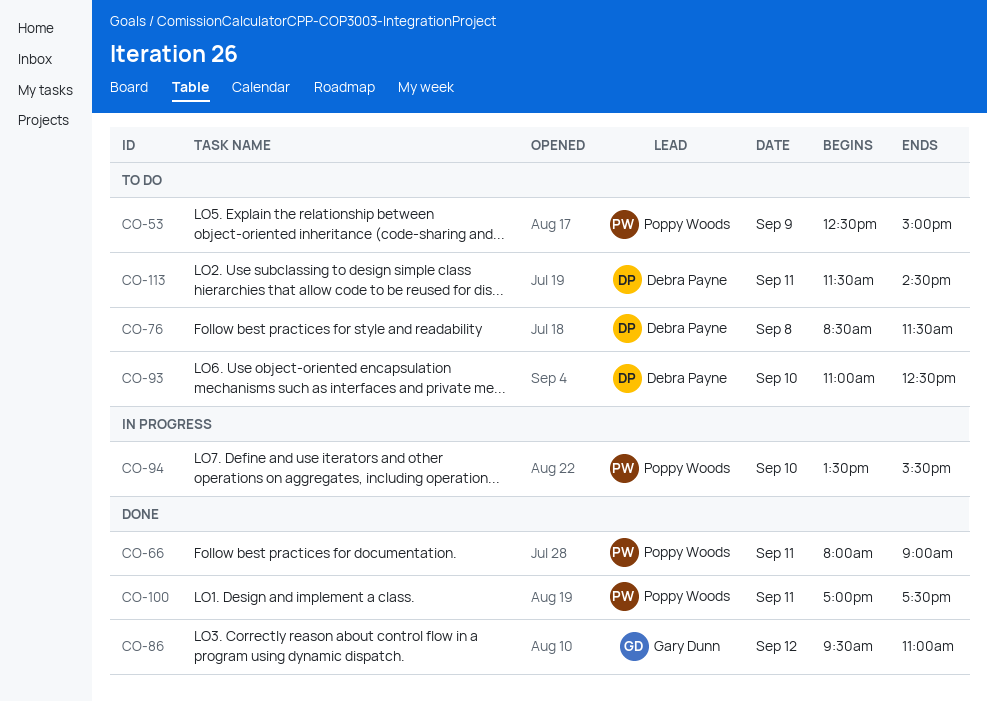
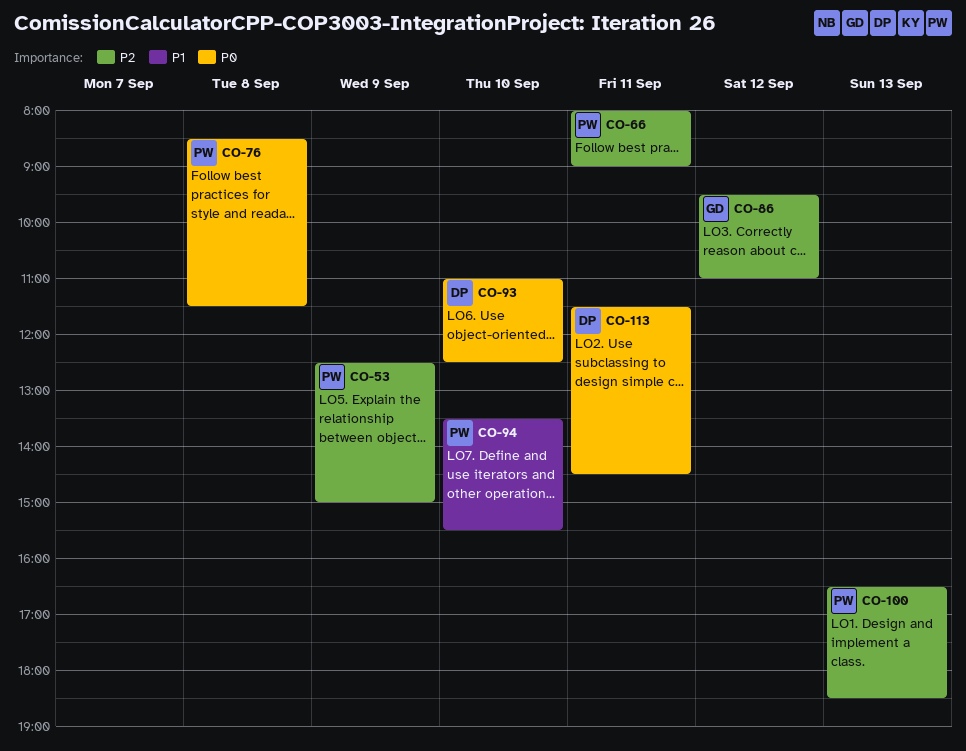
CO-76, owner: Debra Payne -> Poppy Woods
CO-100, day: Sep 11 -> Sep 13
CO-100, begins: 17:00 -> 16:30
CO-100, ends: 17:30 -> 18:30

